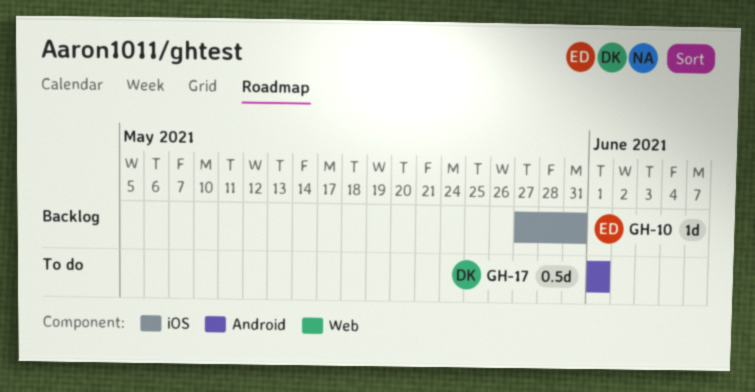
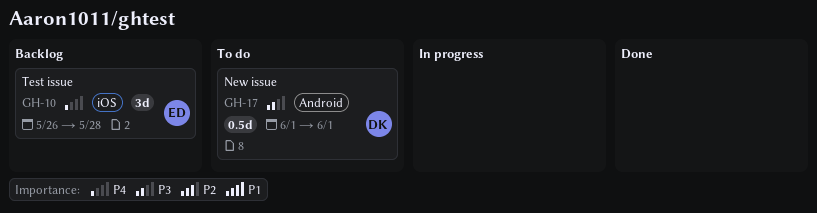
GH-10, estimate: 1d -> 3d
GH-10, start: May 27 -> May 26
GH-10, due: May 31 -> May 28

